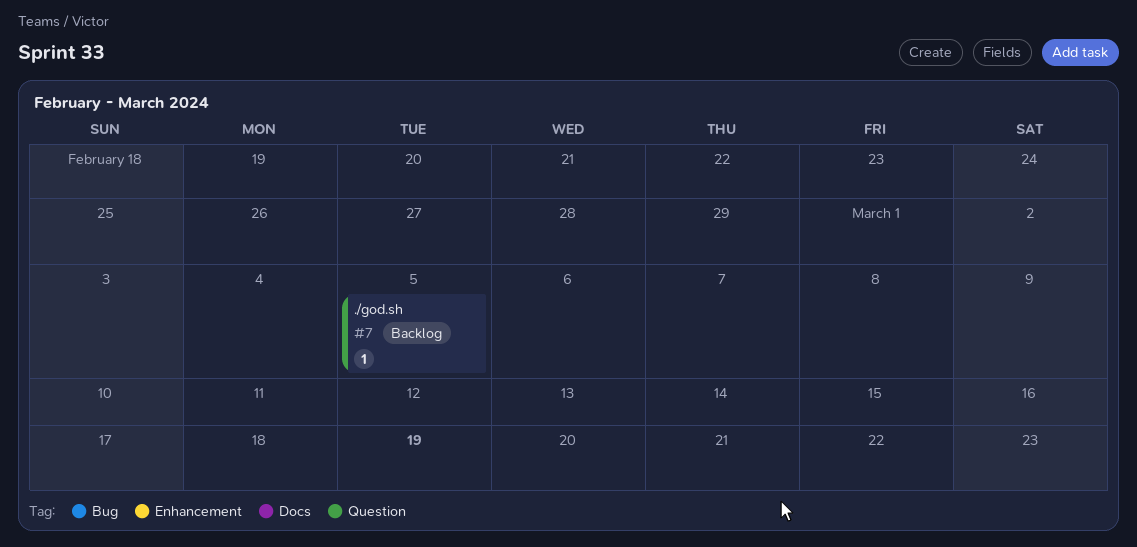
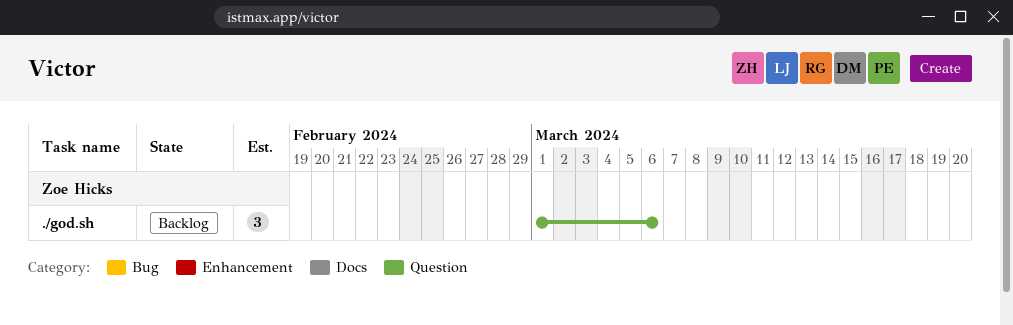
./god.sh, estimate: 1 -> 3
./god.sh, due: Mar 5 -> Mar 6

